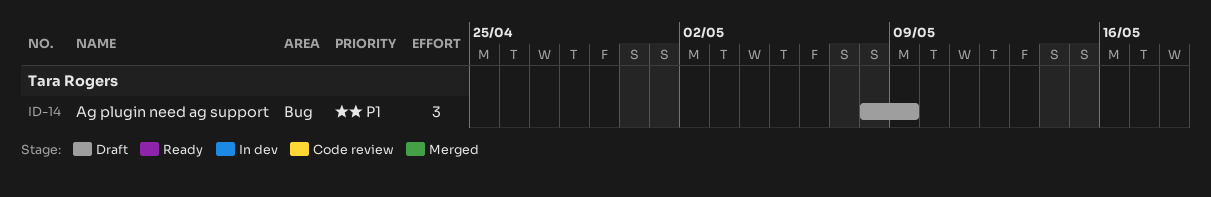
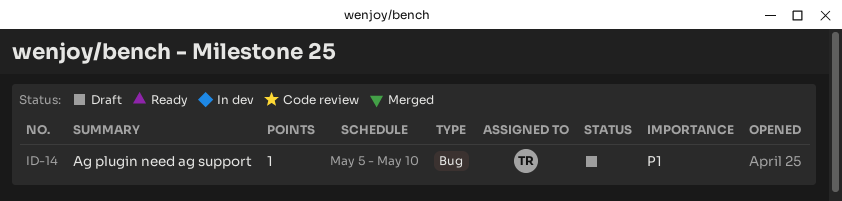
ID-14, estimate: 3 -> 1
ID-14, start: May 8 -> May 5
ID-14, due: May 9 -> May 10

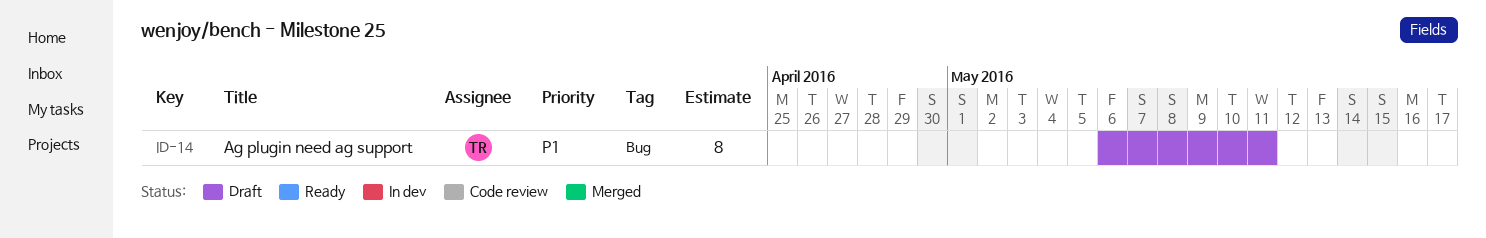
ID-14, estimate: 1 -> 8
ID-14, start: May 5 -> May 6
ID-14, due: May 10 -> May 11

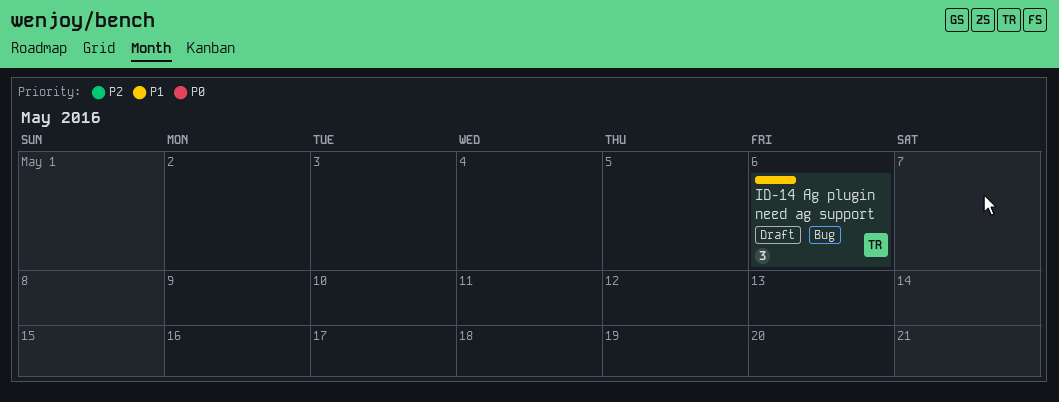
ID-14, estimate: 8 -> 3
ID-14, due: May 11 -> May 6

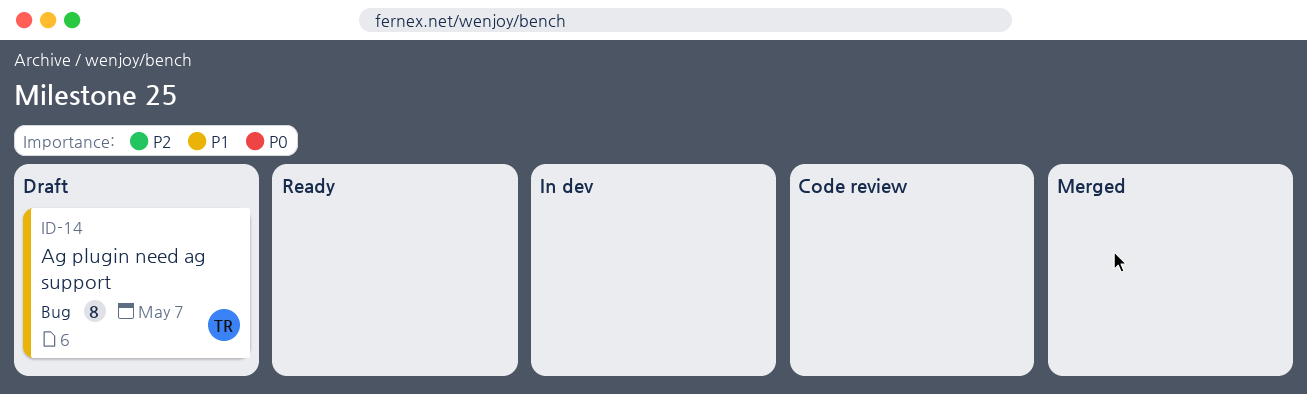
ID-14, estimate: 3 -> 8
ID-14, due: May 6 -> May 7

